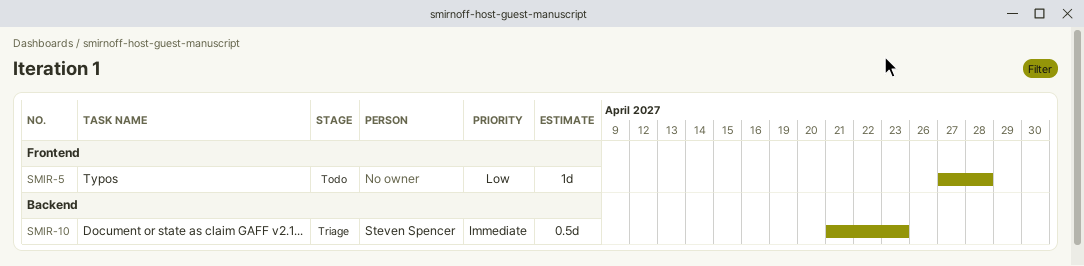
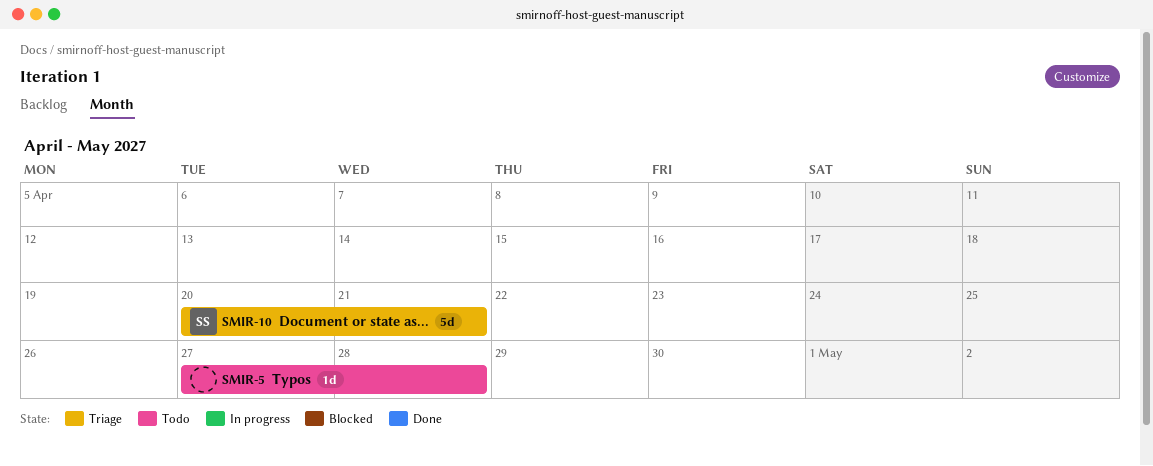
SMIR-10, estimate: 0.5d -> 5d
SMIR-10, start: Apr 21 -> Apr 20
SMIR-10, due: Apr 23 -> Apr 21

